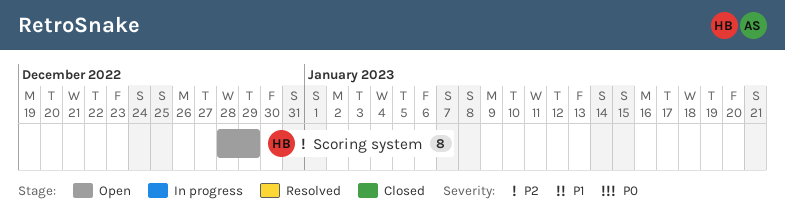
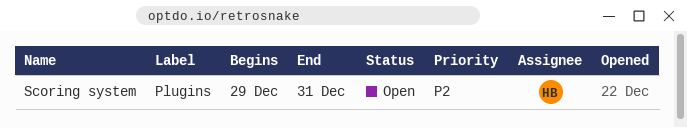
Scoring system, start: Dec 28 -> Dec 29
Scoring system, due: Dec 29 -> Dec 31

